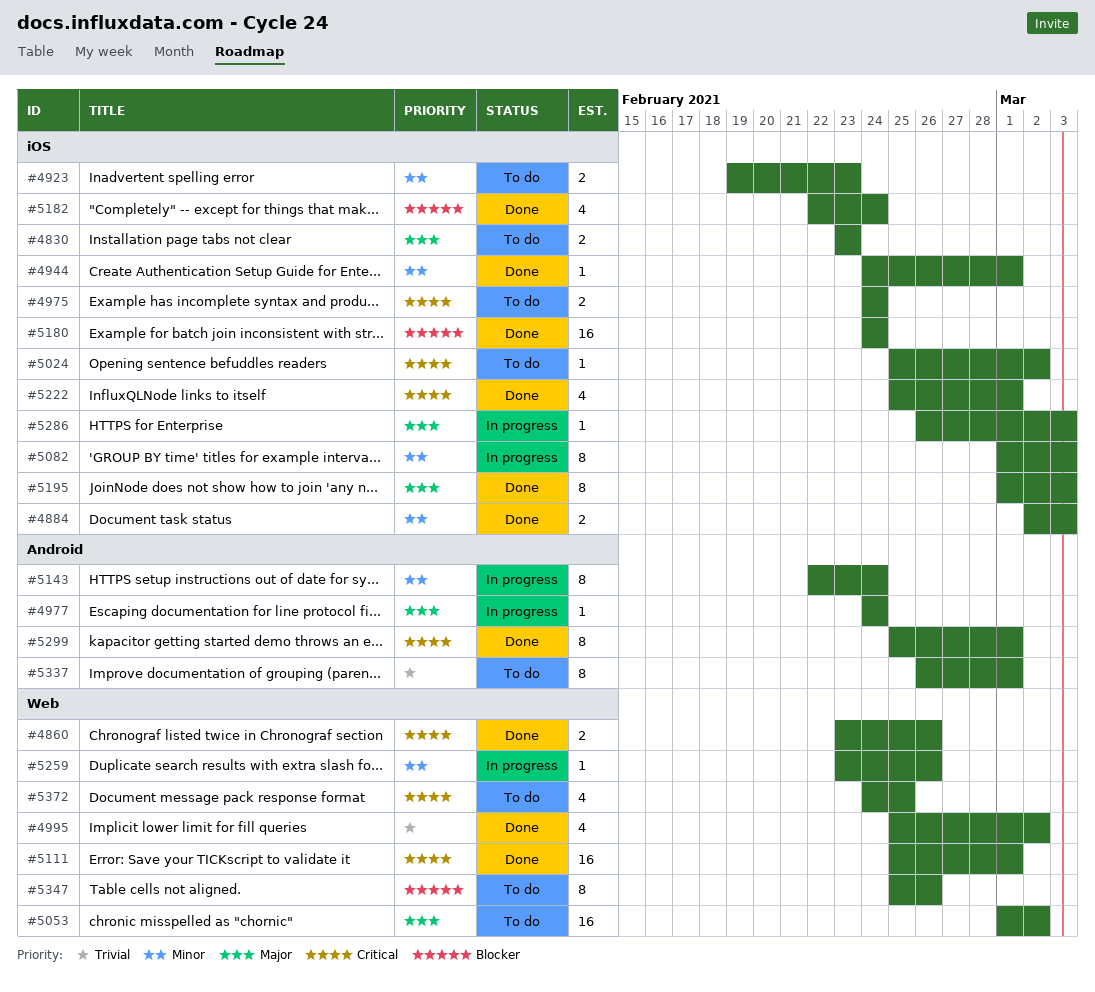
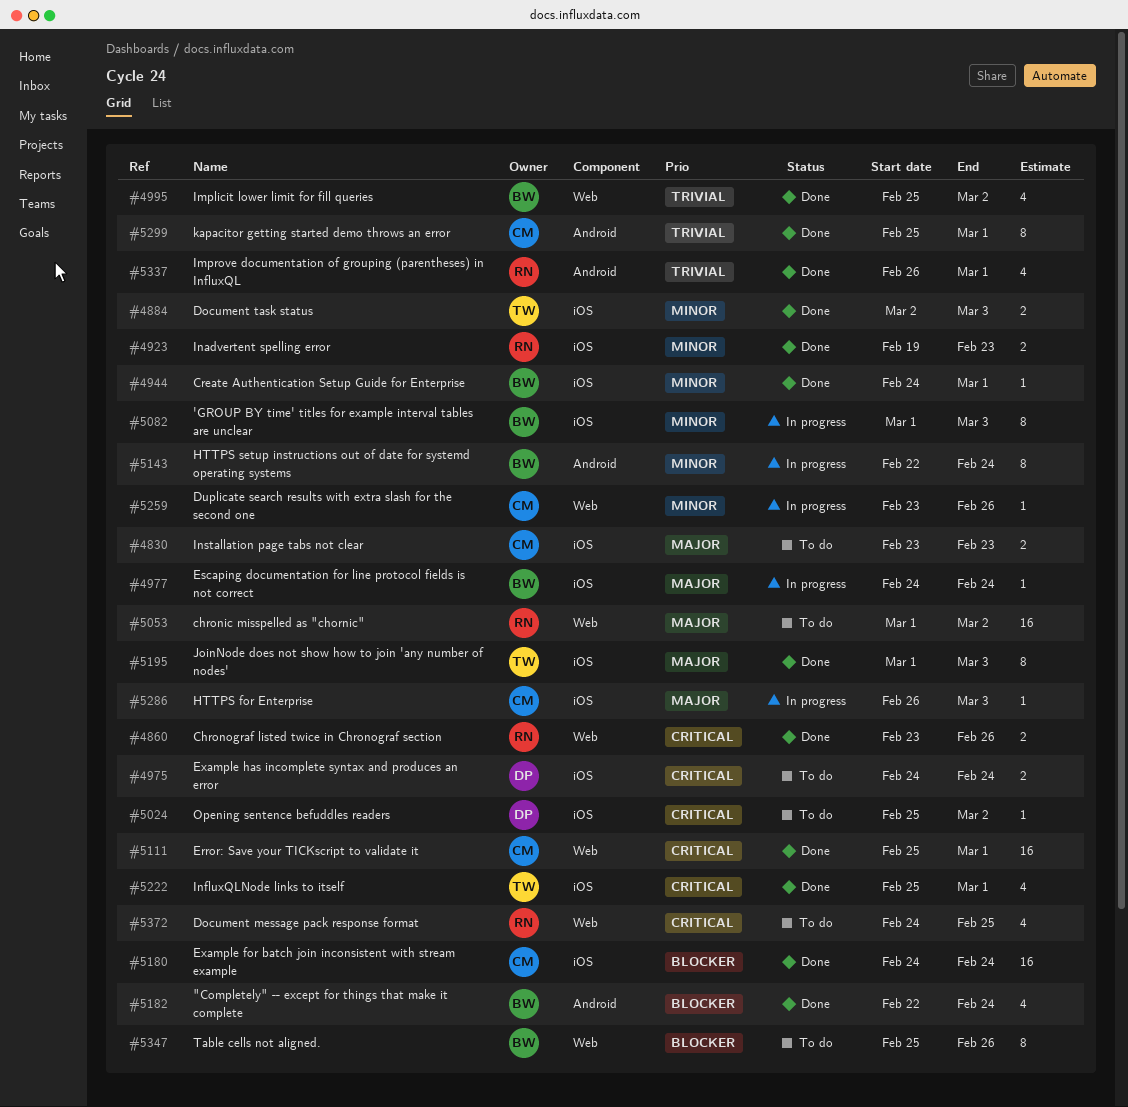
#4923, status: To do -> Done
#4977, label: Android -> iOS
#5182, label: iOS -> Android
#5299, priority: Critical -> Trivial
#5337, status: To do -> Done
#5337, estimate: 8 -> 4

